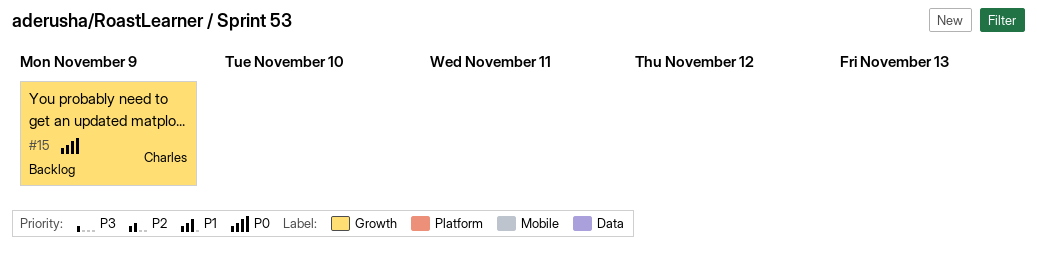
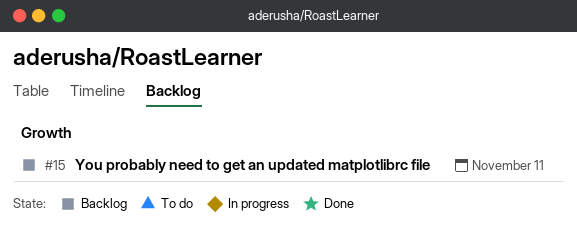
#15, due: Nov 9 -> Nov 11

